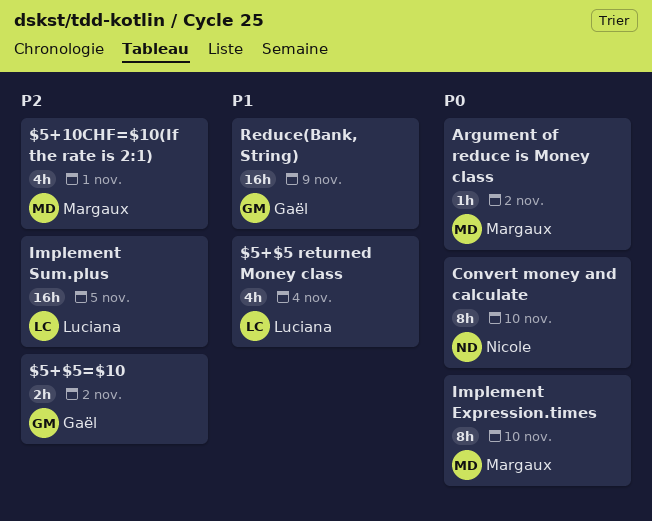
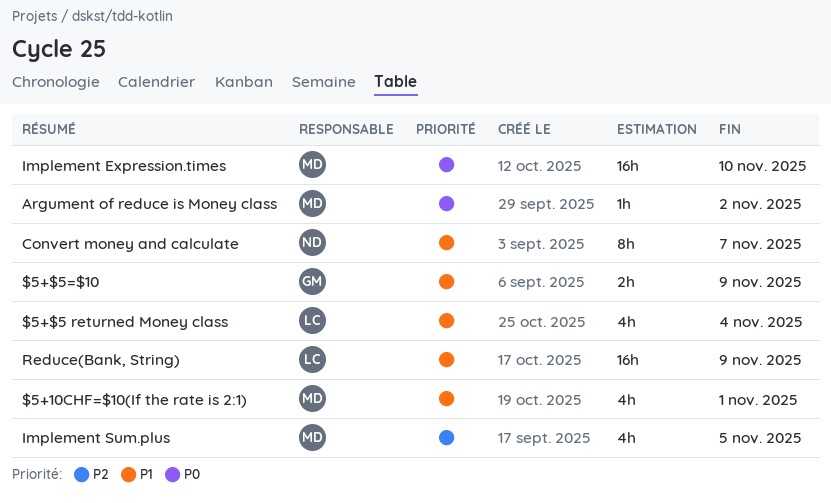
$5+$5=$10, priority: P2 -> P1
$5+$5=$10, due: Nov 2 -> Nov 9
$5+10CHF=$10(If the rate is 2:1), priority: P2 -> P1
Convert money and calculate, priority: P0 -> P1
Convert money and calculate, due: Nov 10 -> Nov 7
Implement Expression.times, estimate: 8h -> 16h
Implement Sum.plus, owner: Luciana -> Margaux
Implement Sum.plus, estimate: 16h -> 4h
Reduce(Bank, String), owner: Gaël -> Luciana

